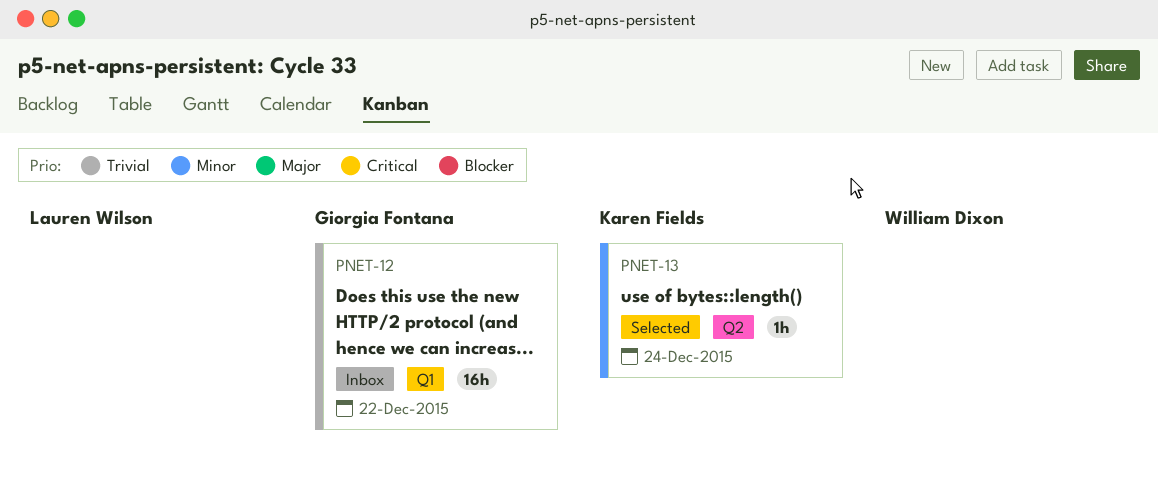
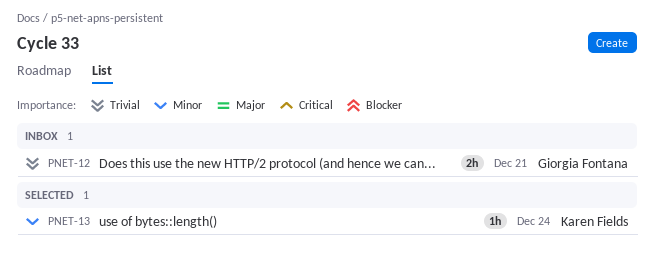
PNET-12, estimate: 16h -> 2h
PNET-12, due: Dec 22 -> Dec 21

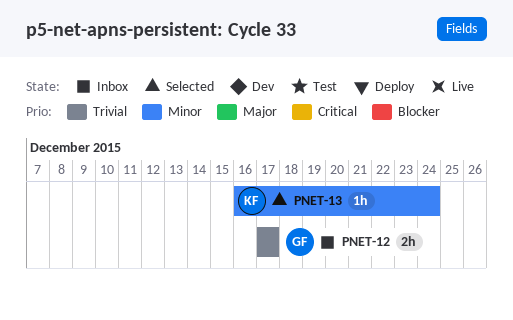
PNET-12, due: Dec 21 -> Dec 17

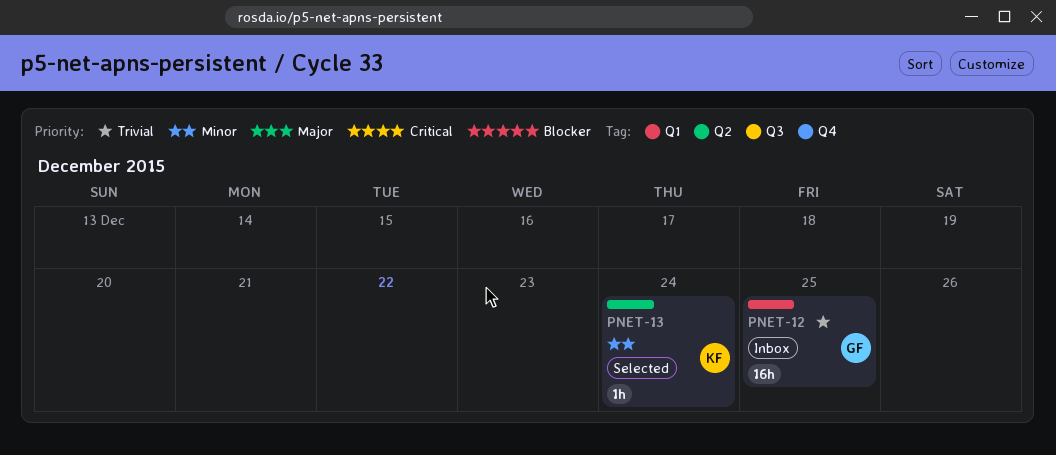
PNET-12, estimate: 2h -> 16h
PNET-12, due: Dec 17 -> Dec 25

